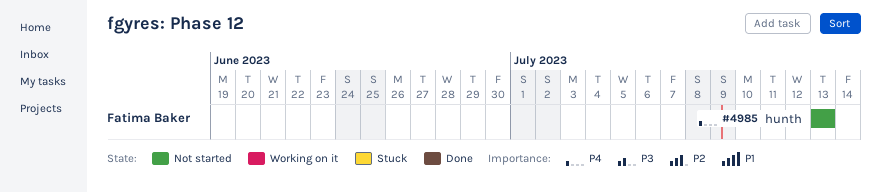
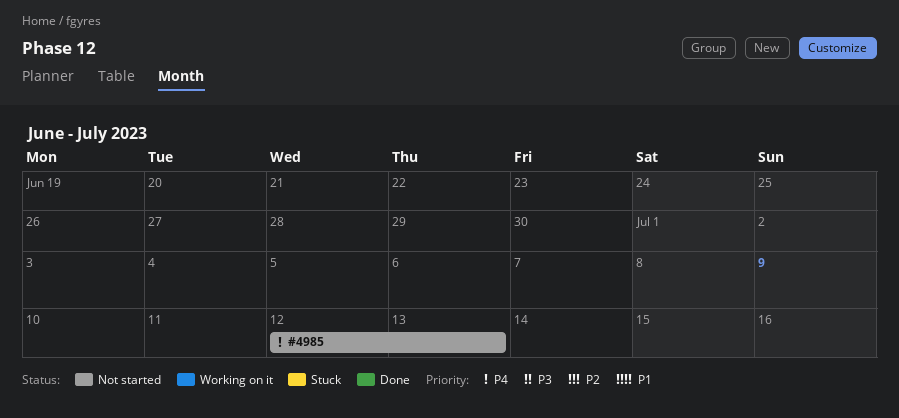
#4985, start: Jul 13 -> Jul 12

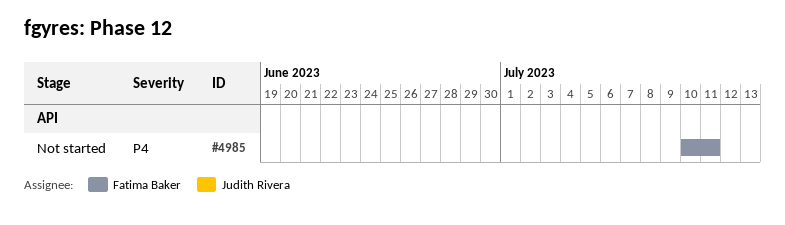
#4985, start: Jul 12 -> Jul 10
#4985, due: Jul 13 -> Jul 11

